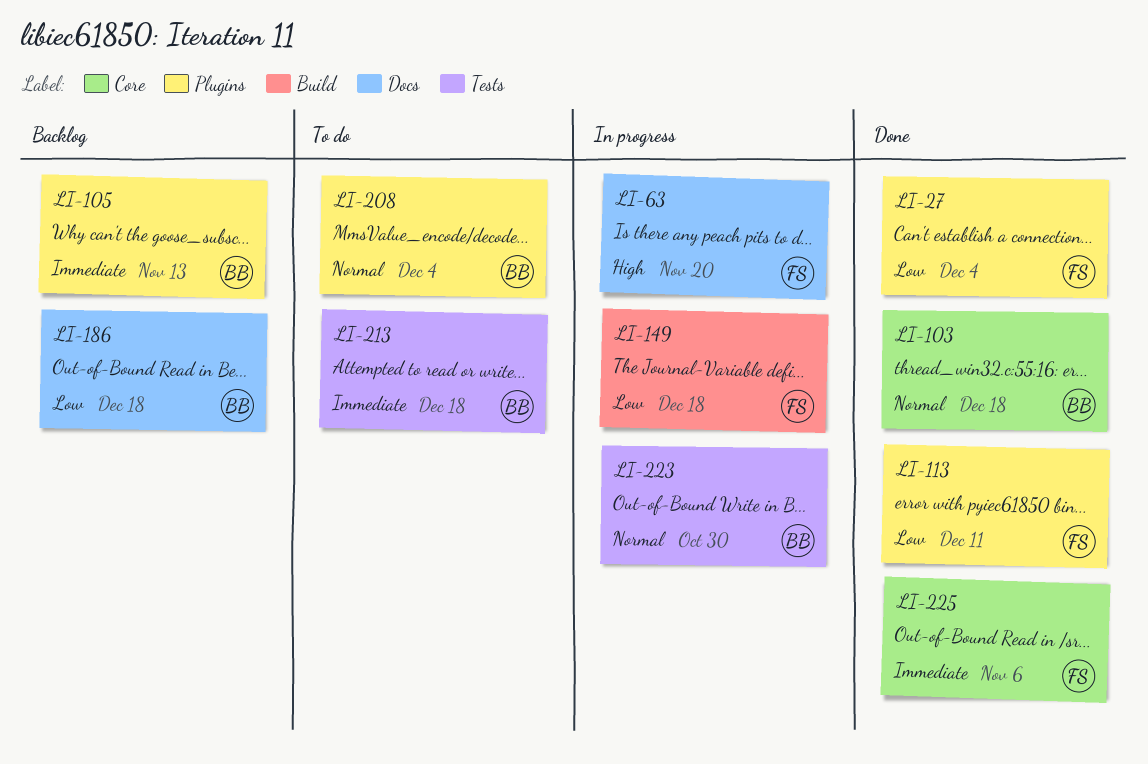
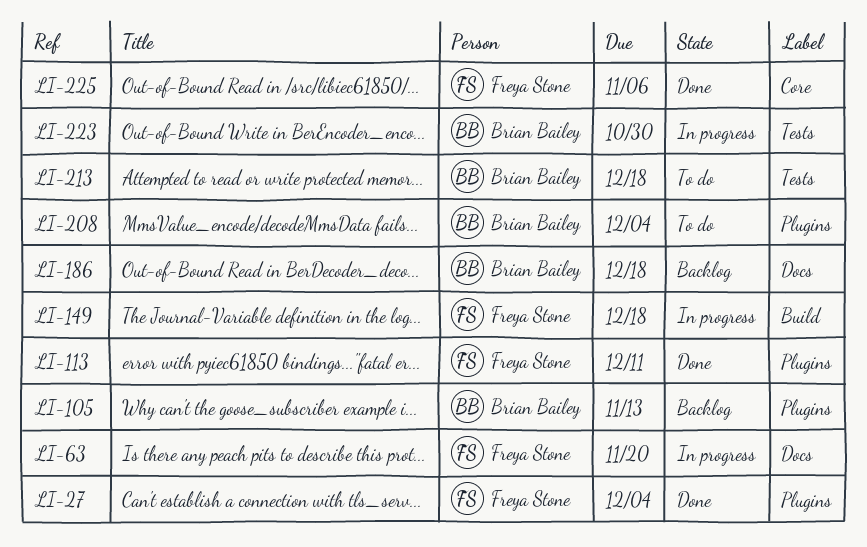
LI-103: present -> none

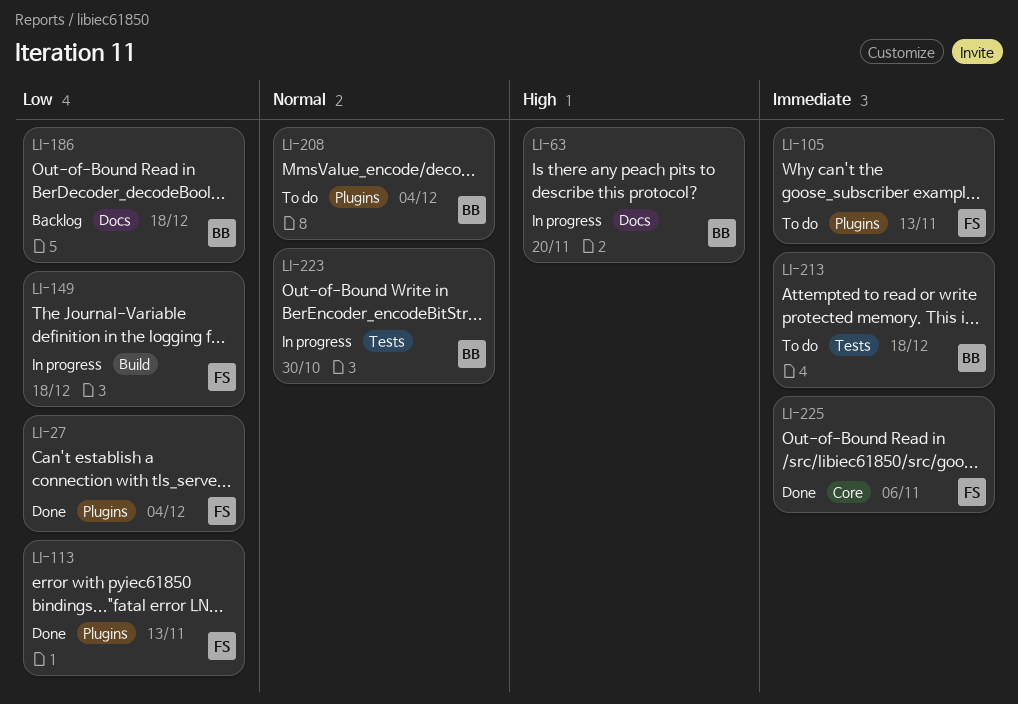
LI-63, owner: Freya Stone -> Brian Bailey
LI-105, status: Backlog -> To do
LI-105, owner: Brian Bailey -> Freya Stone
LI-113, due: Dec 11 -> Nov 13

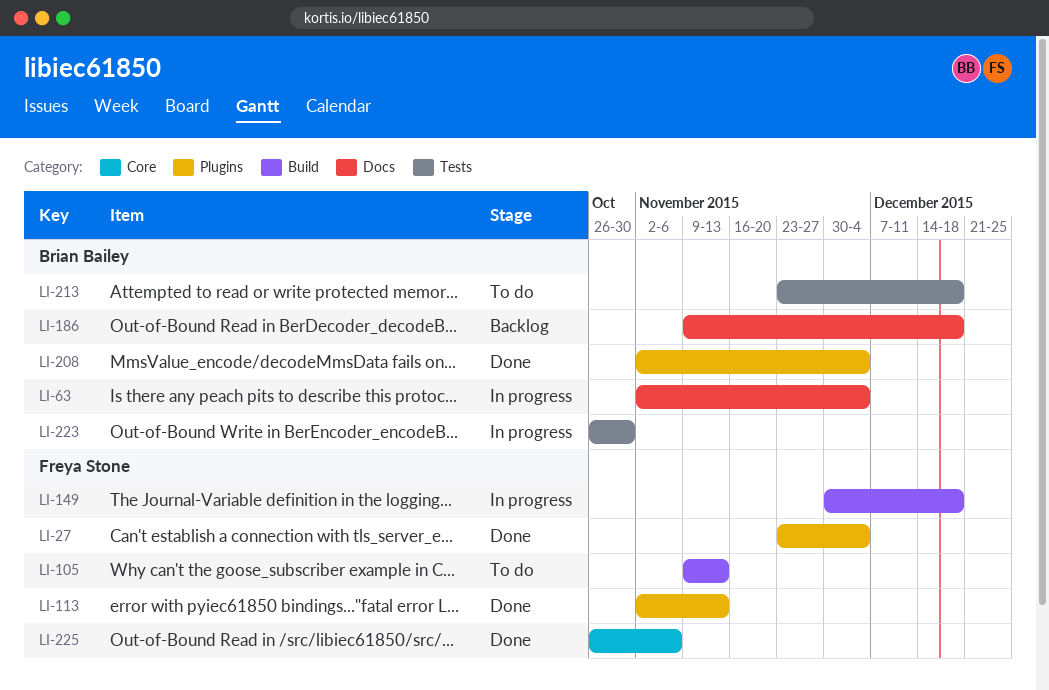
LI-63, due: Nov 20 -> Dec 4
LI-105, label: Plugins -> Build
LI-208, status: To do -> Done

